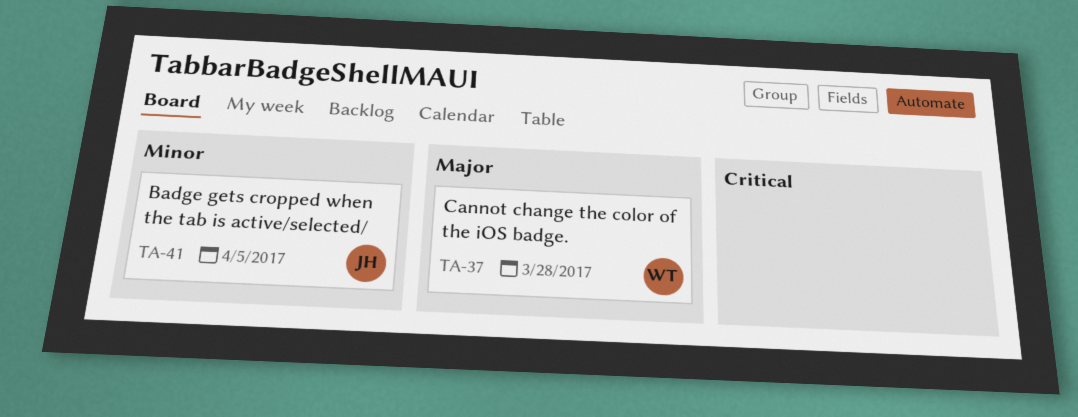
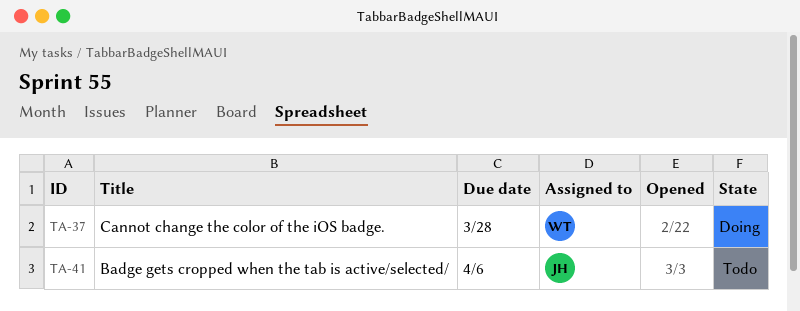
TA-41, due: Apr 5 -> Apr 6

